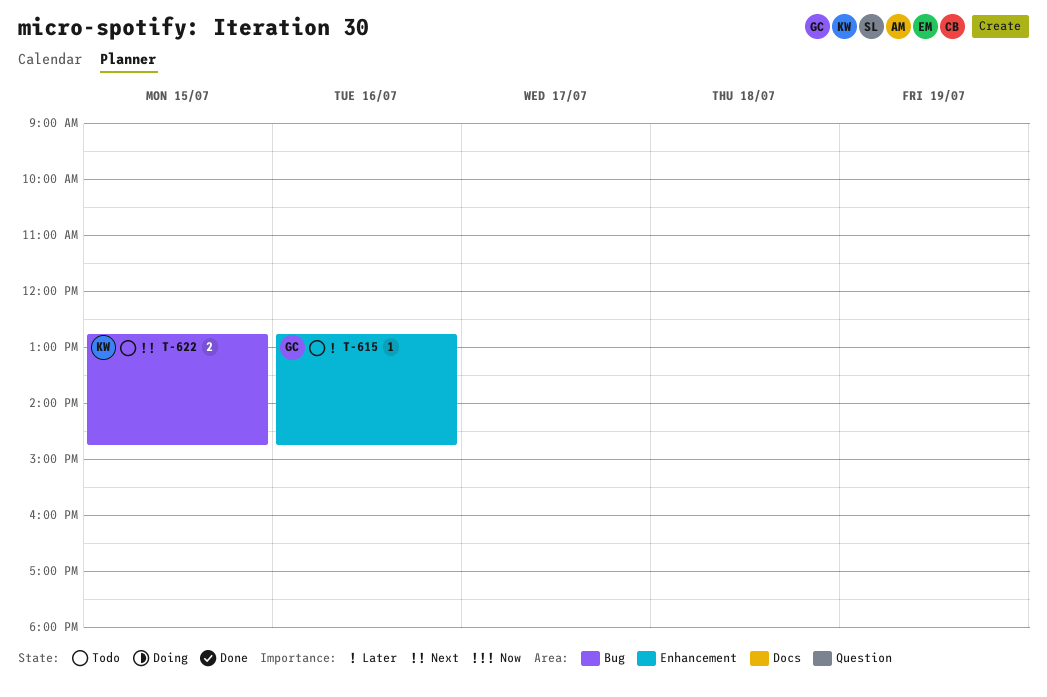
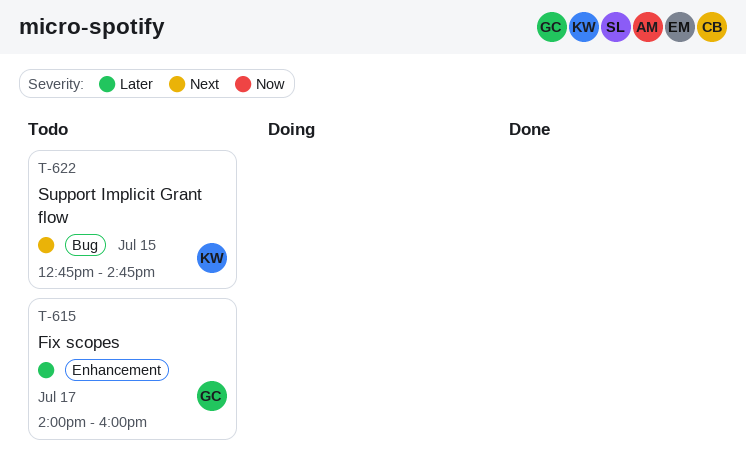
T-615, day: Jul 16 -> Jul 17
T-615, begins: 12:45 -> 14:00
T-615, ends: 14:45 -> 16:00

